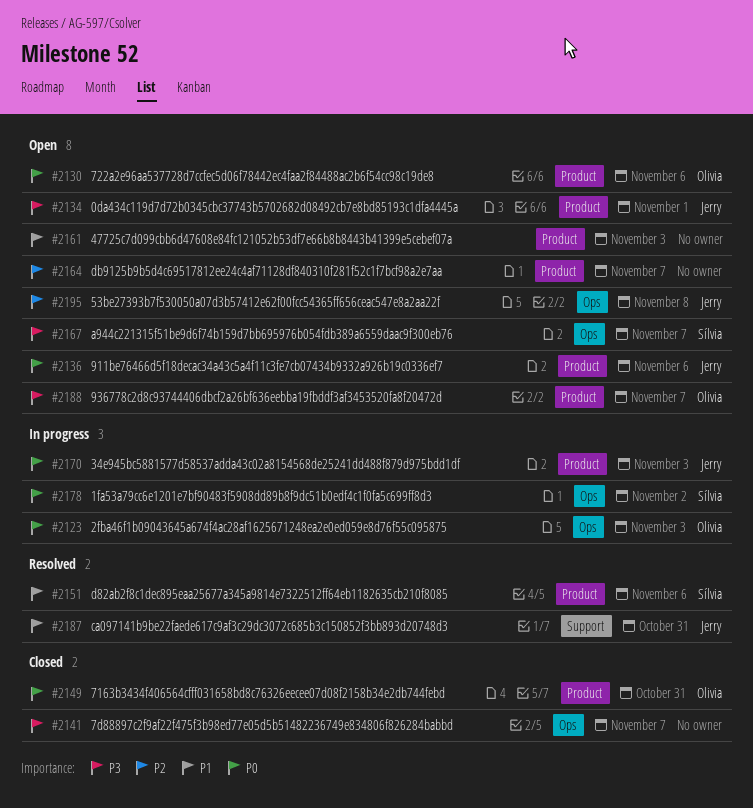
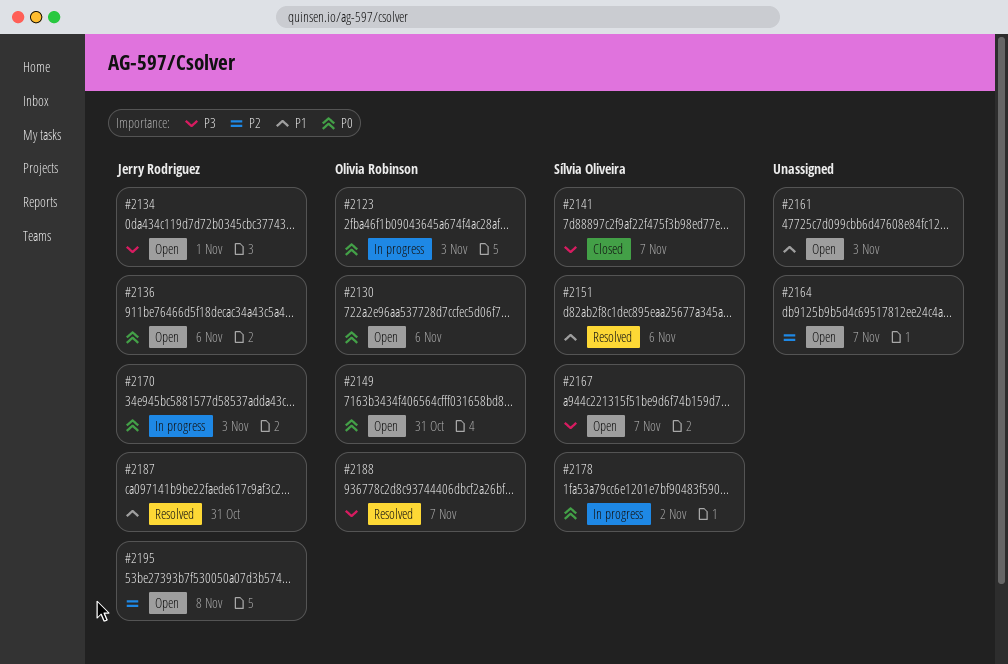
#2141, owner: none -> Sílvia Oliveira
#2149, status: Closed -> Open
#2188, status: Open -> Resolved

